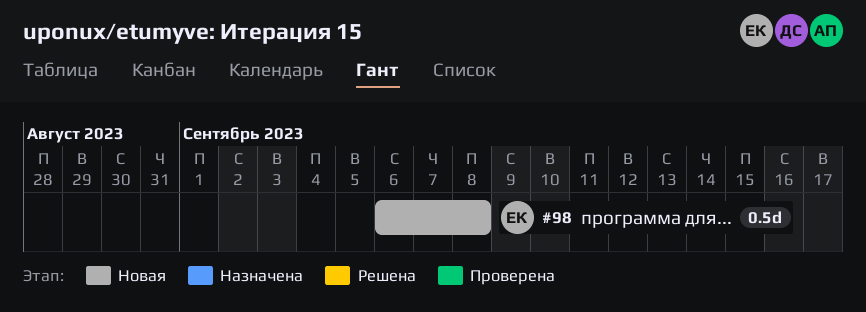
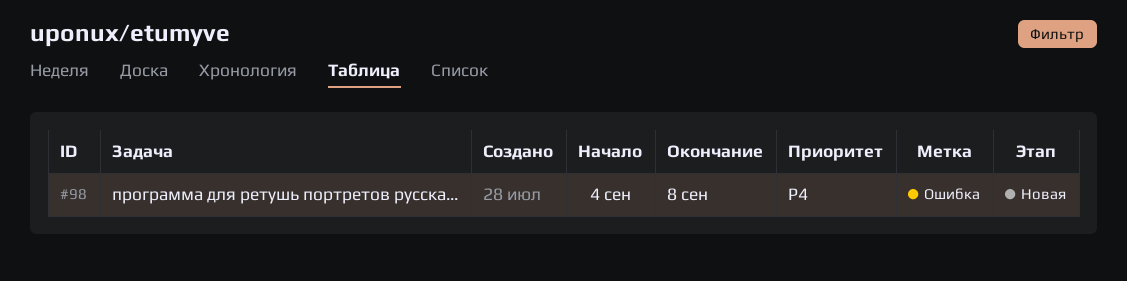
#98, start: Sep 6 -> Sep 4

